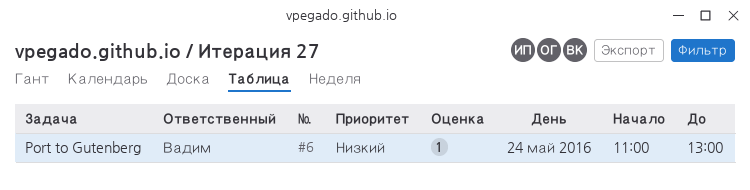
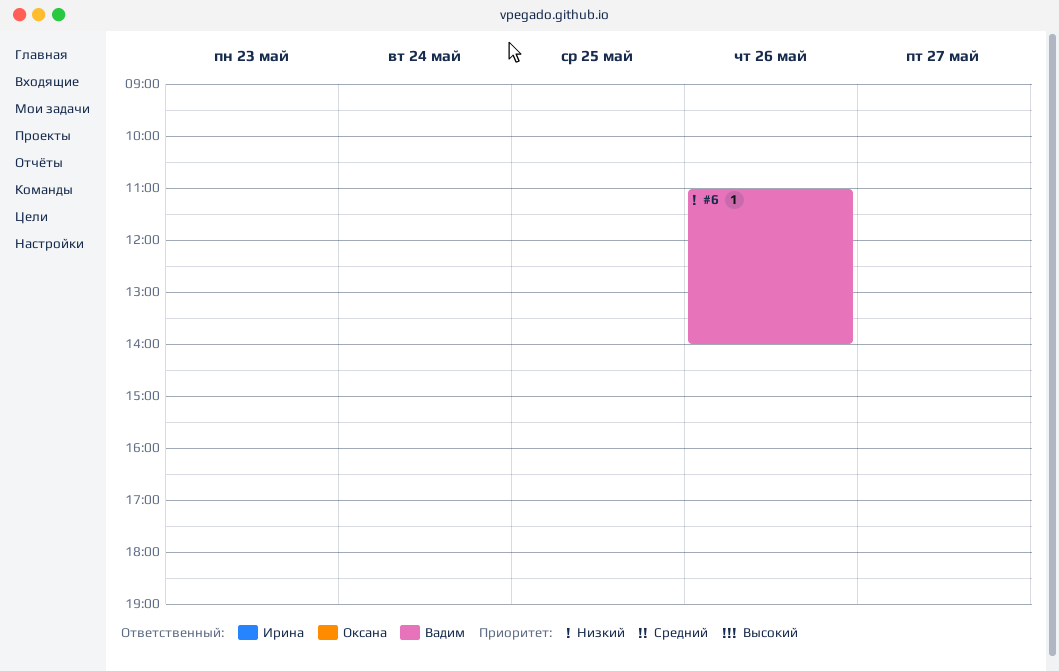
#6, day: May 24 -> May 26
#6, ends: 13:00 -> 14:00

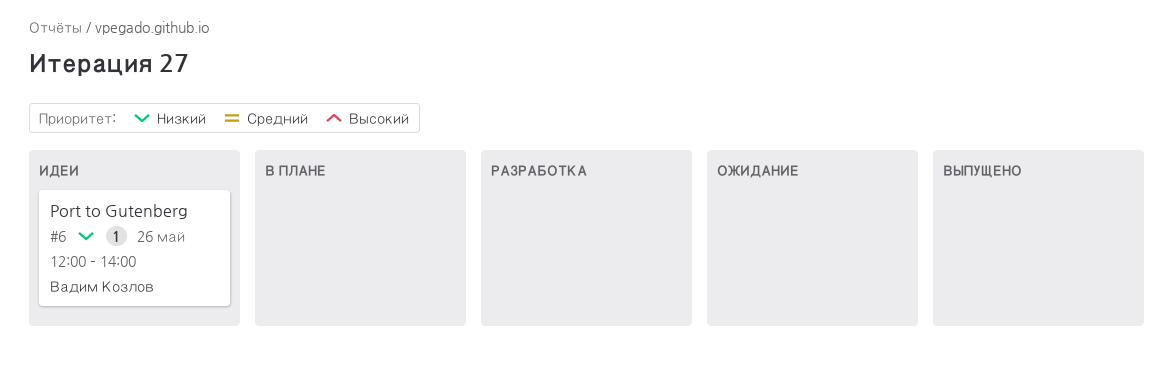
#6, begins: 11:00 -> 12:00

